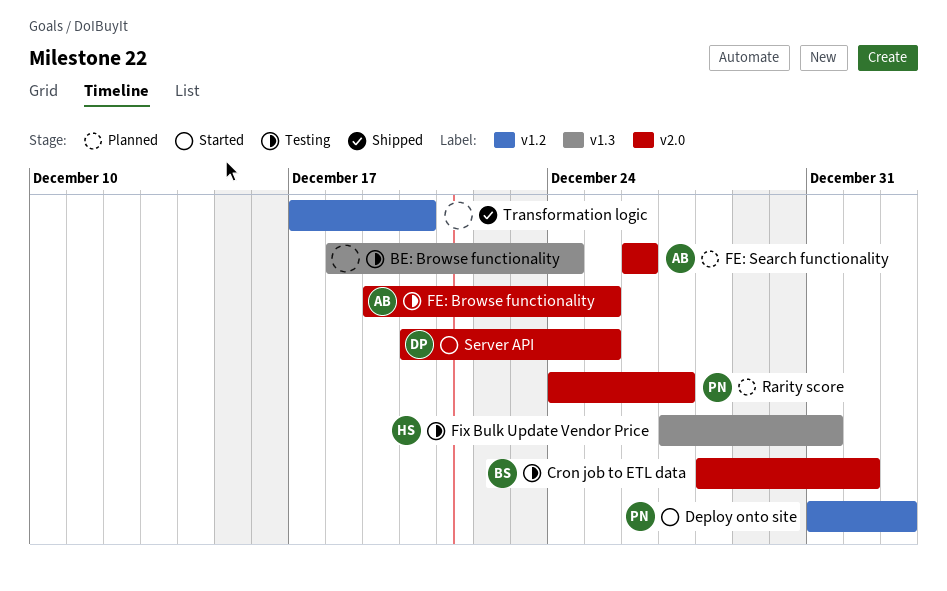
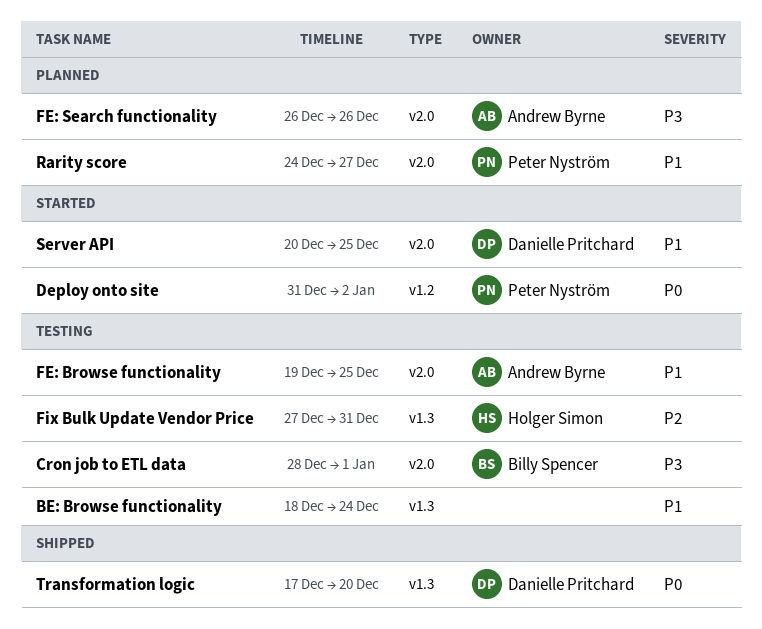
Transformation logic, owner: none -> Danielle Pritchard
Transformation logic, label: v1.2 -> v1.3

